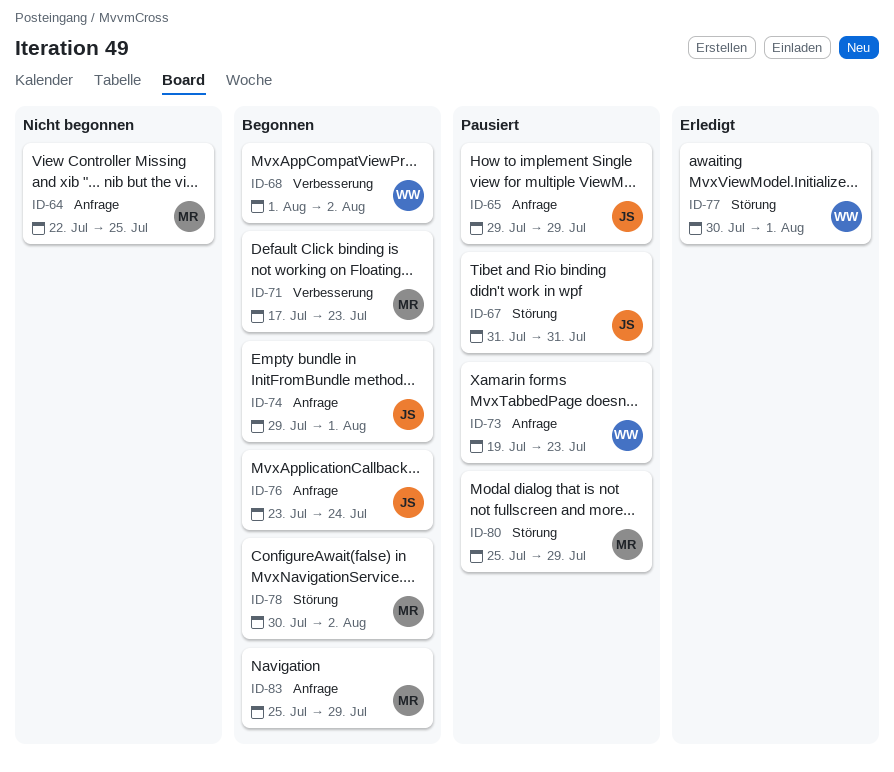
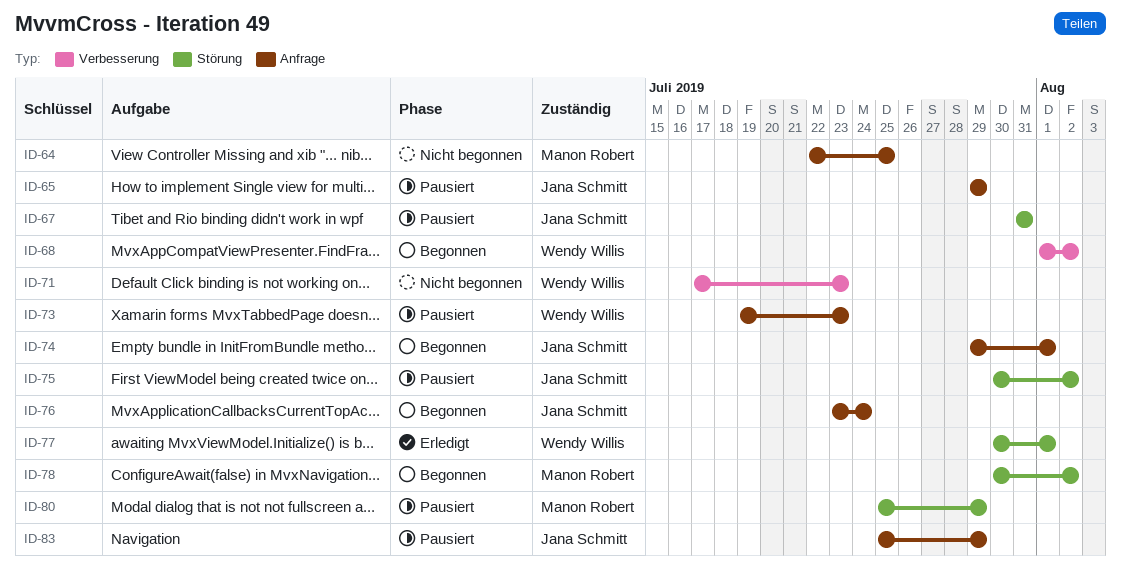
ID-71, status: Begonnen -> Nicht begonnen
ID-71, owner: Manon Robert -> Wendy Willis
ID-75: none -> present
ID-83, status: Begonnen -> Pausiert
ID-83, owner: Manon Robert -> Jana Schmitt

